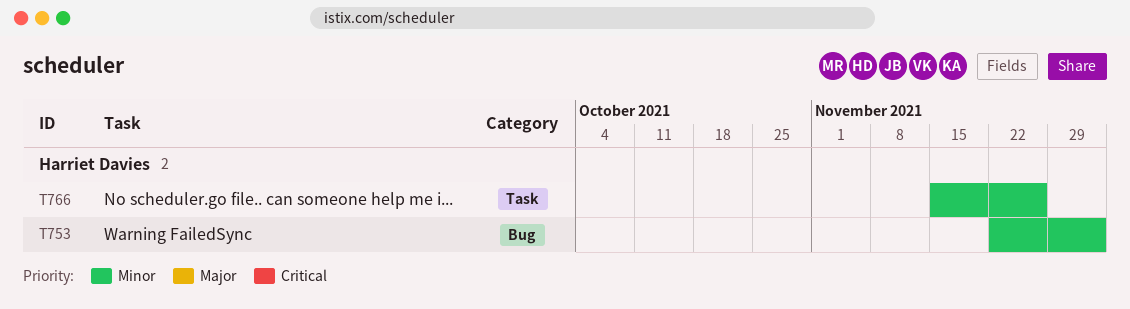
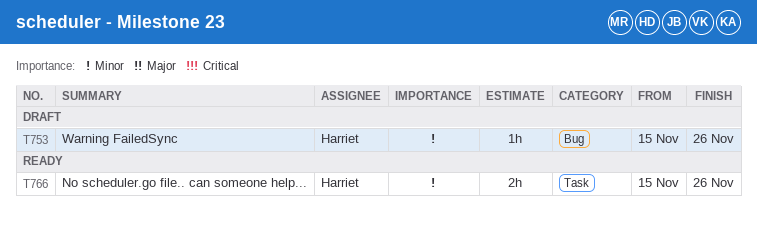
T753, start: Nov 22 -> Nov 15
T753, due: Dec 3 -> Nov 26

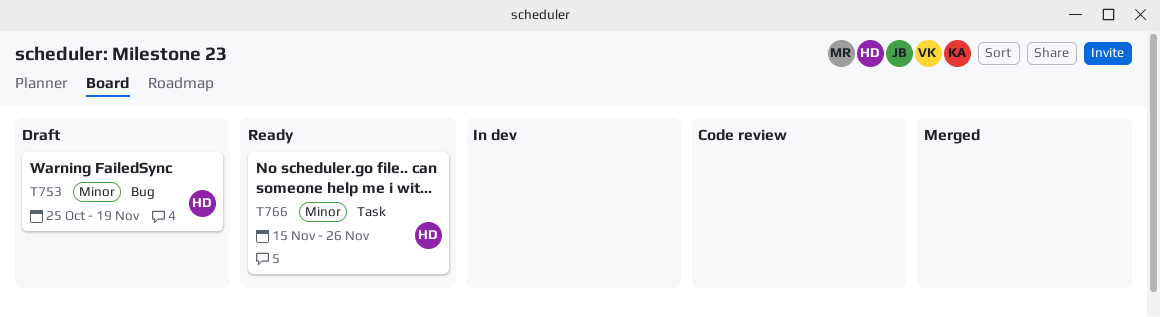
T753, start: Nov 15 -> Oct 25
T753, due: Nov 26 -> Nov 19

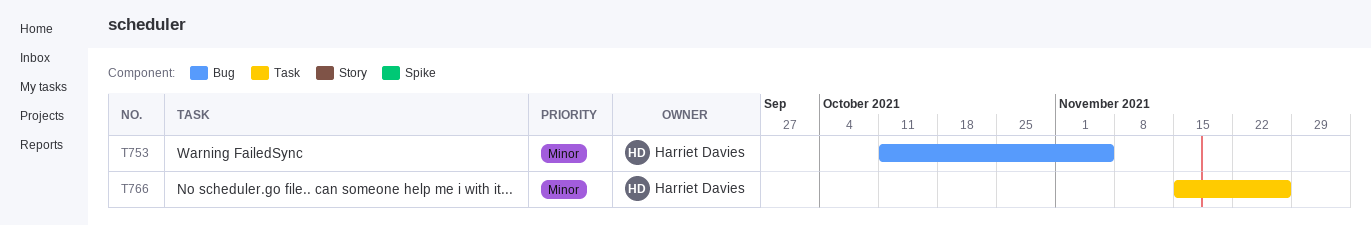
T753, start: Oct 25 -> Oct 11
T753, due: Nov 19 -> Nov 5

